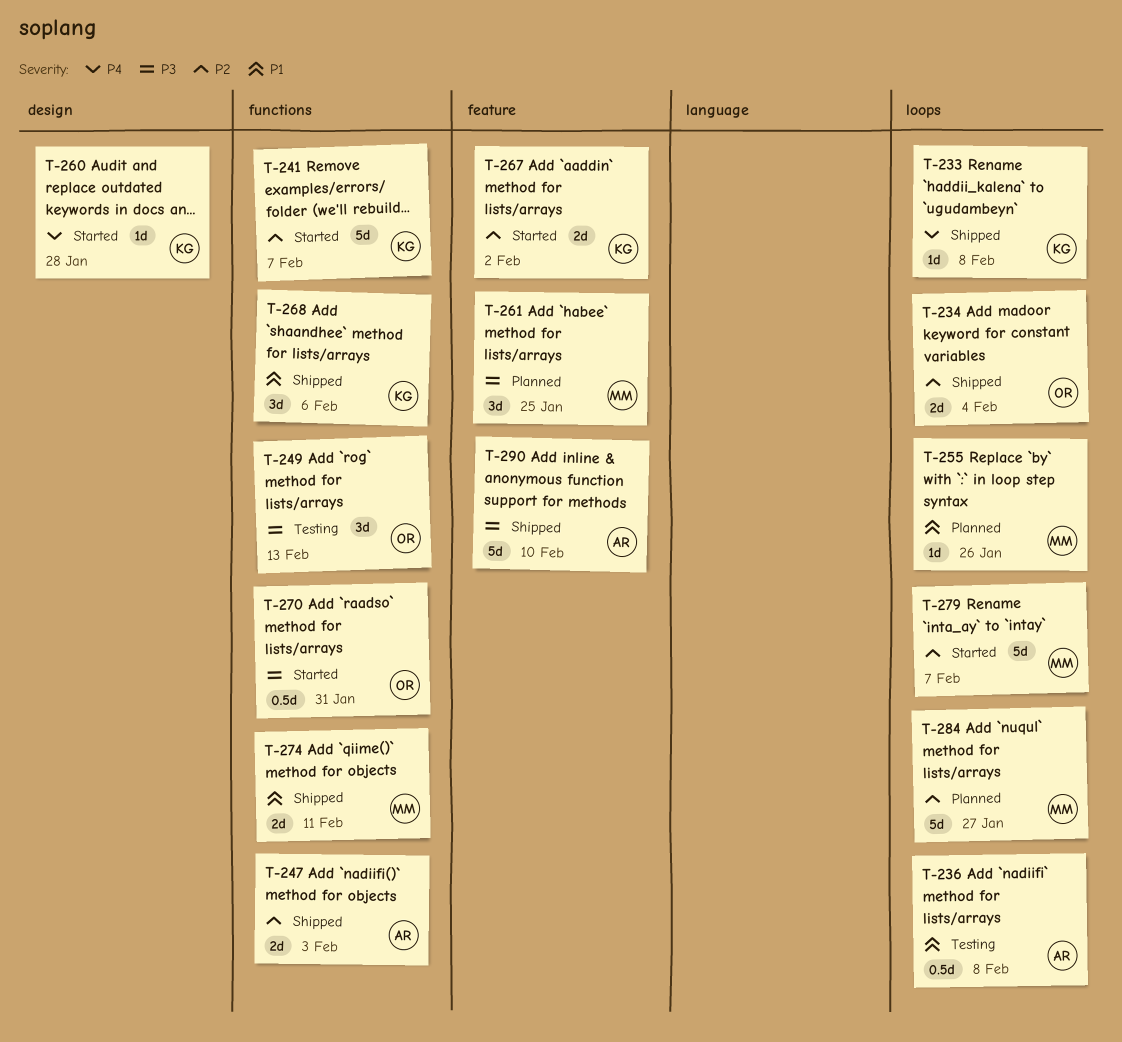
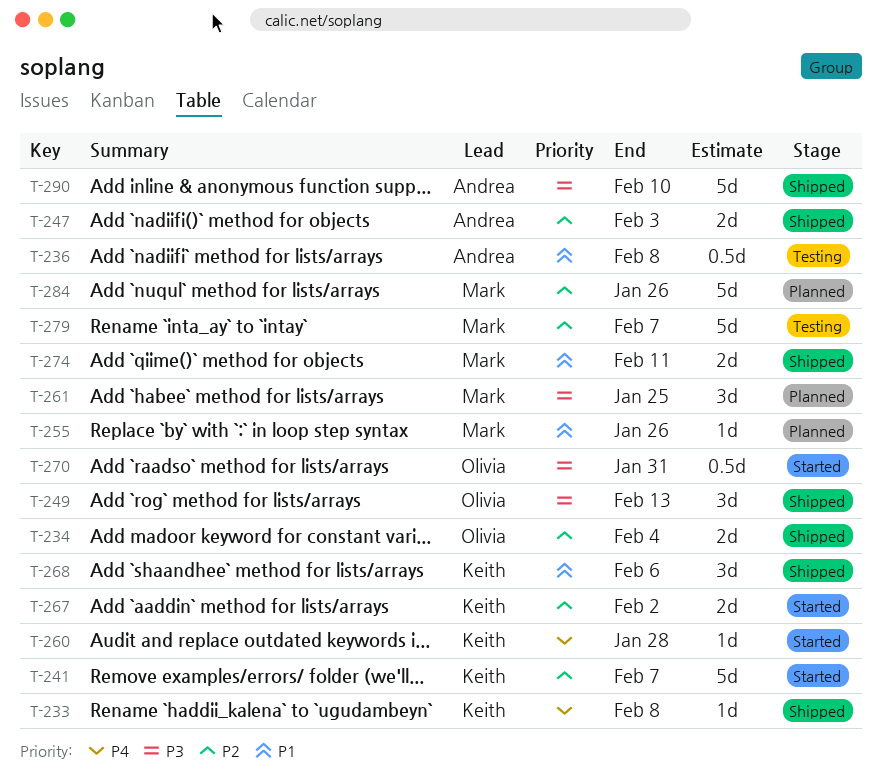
T-249, status: Testing -> Shipped
T-279, status: Started -> Testing
T-284, due: Jan 27 -> Jan 26

